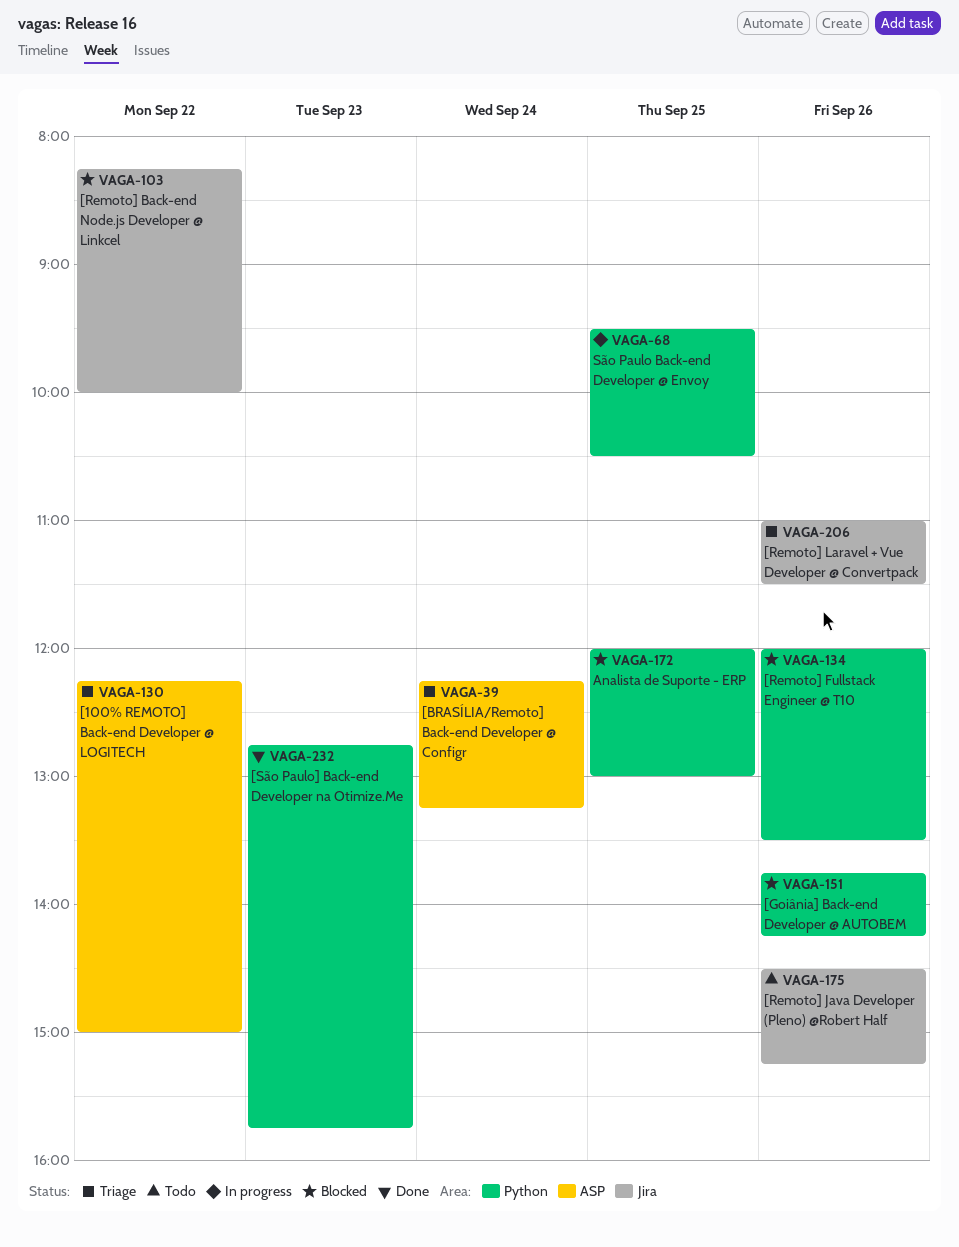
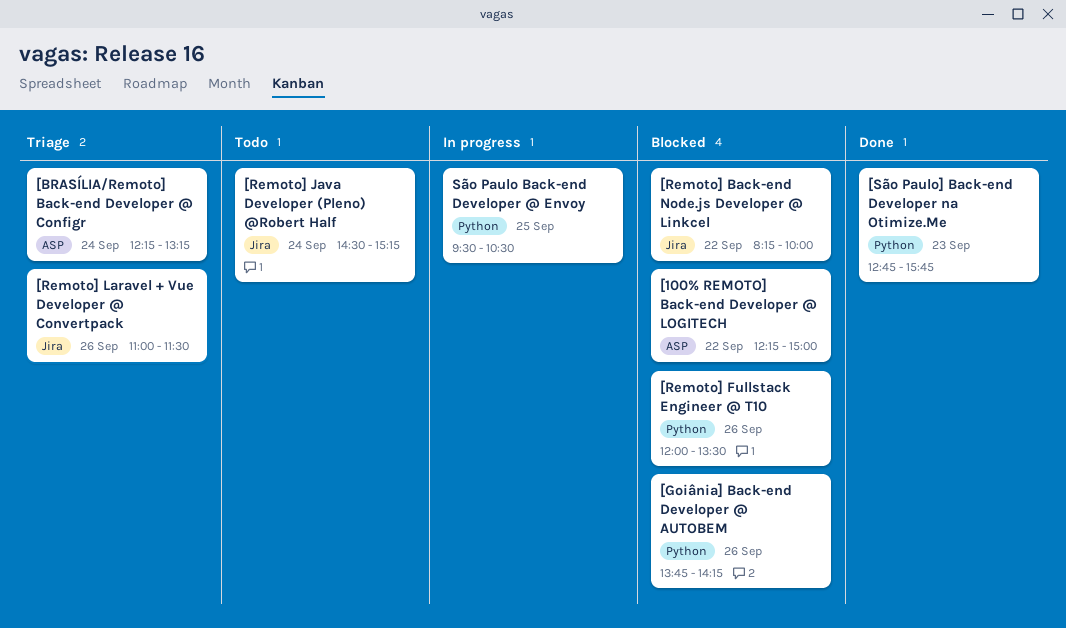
[100% REMOTO] Back-end Developer @ LOGITECH, status: Triage -> Blocked
[Remoto] Java Developer (Pleno) @Robert Half, day: Sep 26 -> Sep 24
Analista de Suporte - ERP: present -> none

